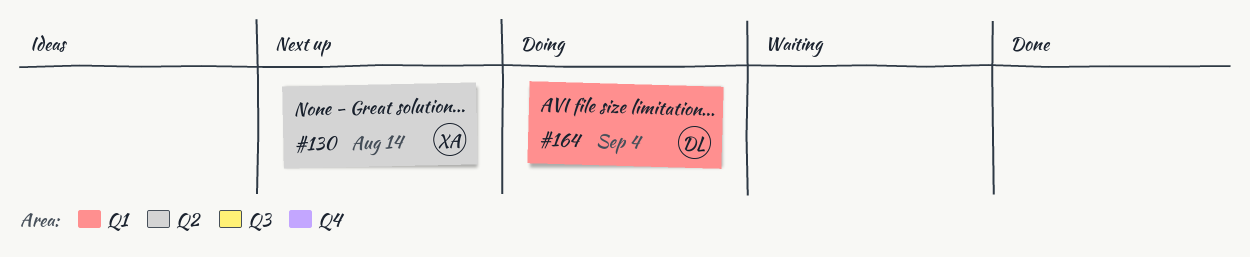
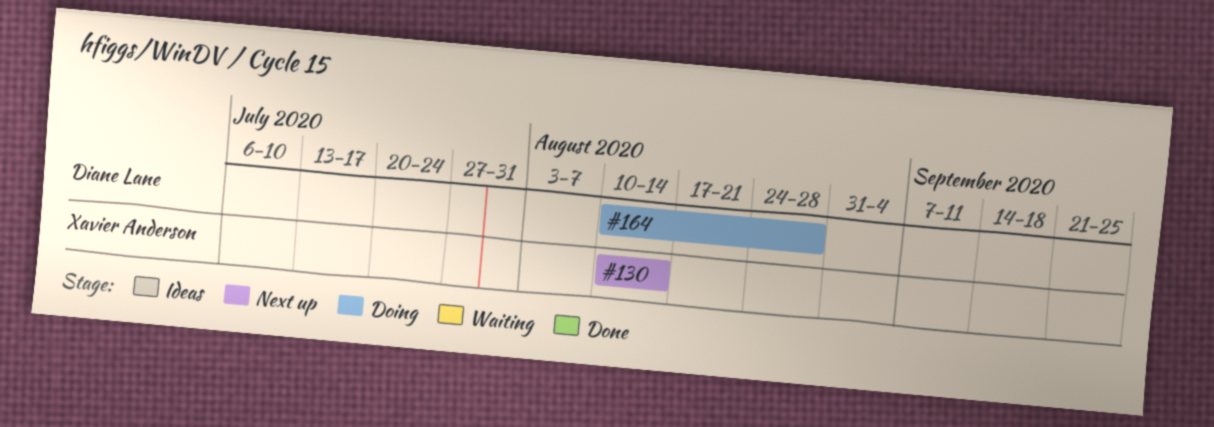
#164, due: Sep 4 -> Aug 28

